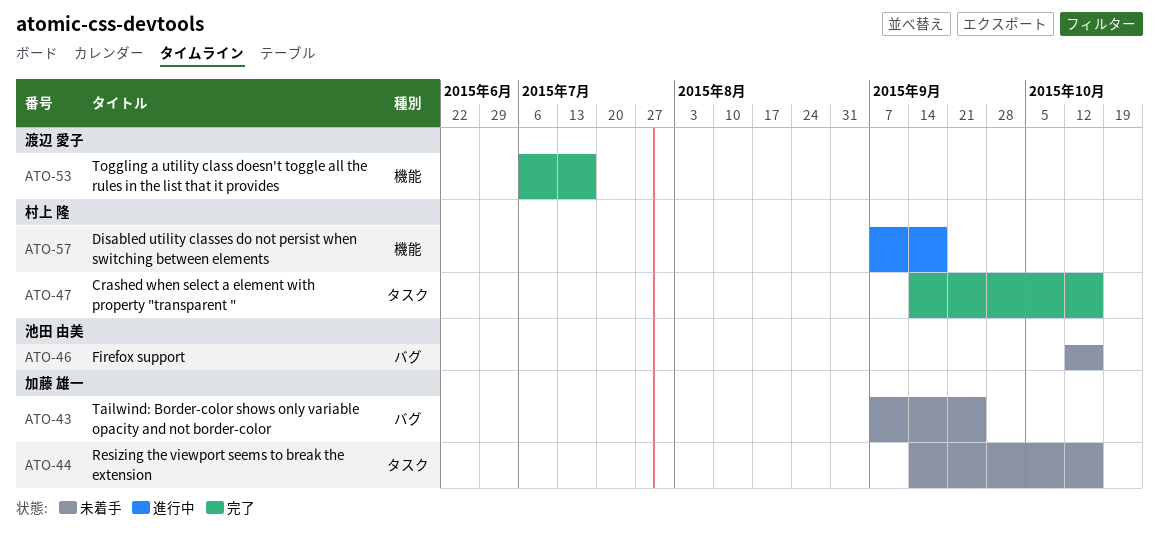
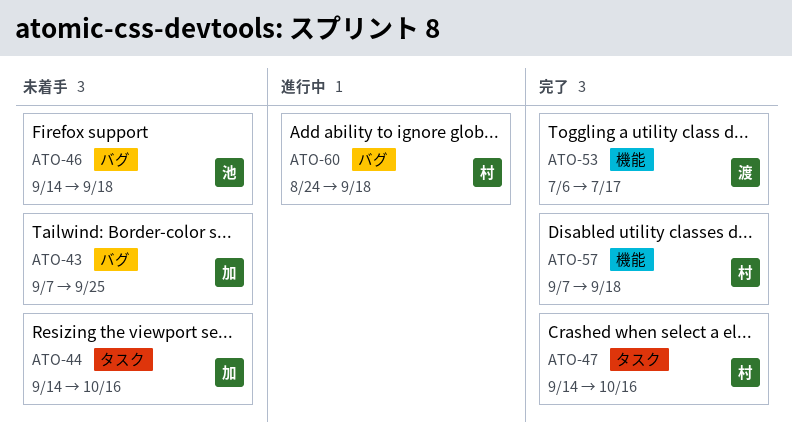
ATO-46, start: Oct 12 -> Sep 14
ATO-46, due: Oct 16 -> Sep 18
ATO-57, status: 進行中 -> 完了
ATO-60: none -> present

